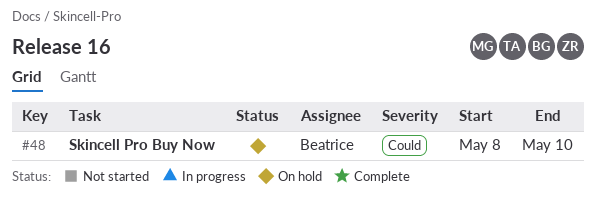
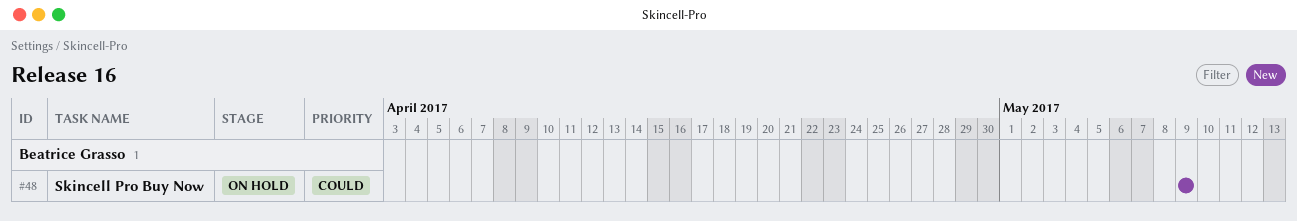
#48, start: May 8 -> May 9
#48, due: May 10 -> May 9

